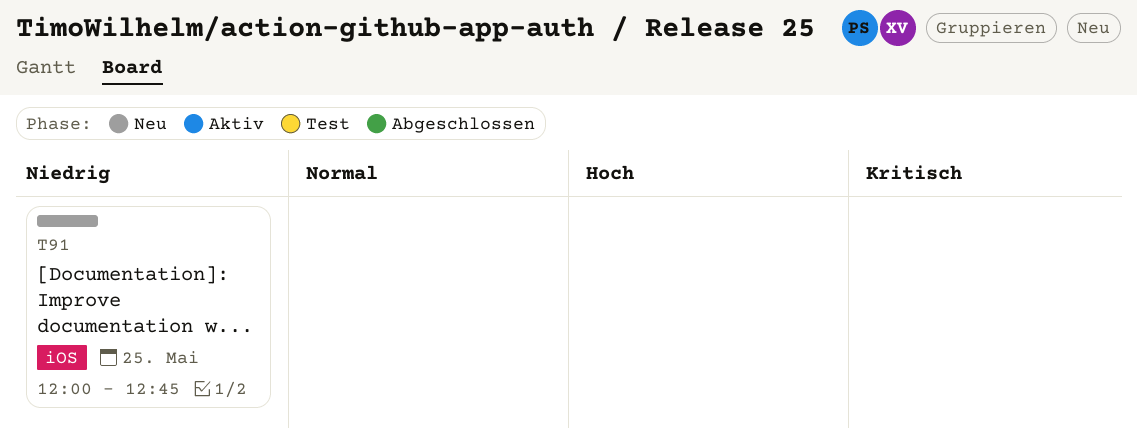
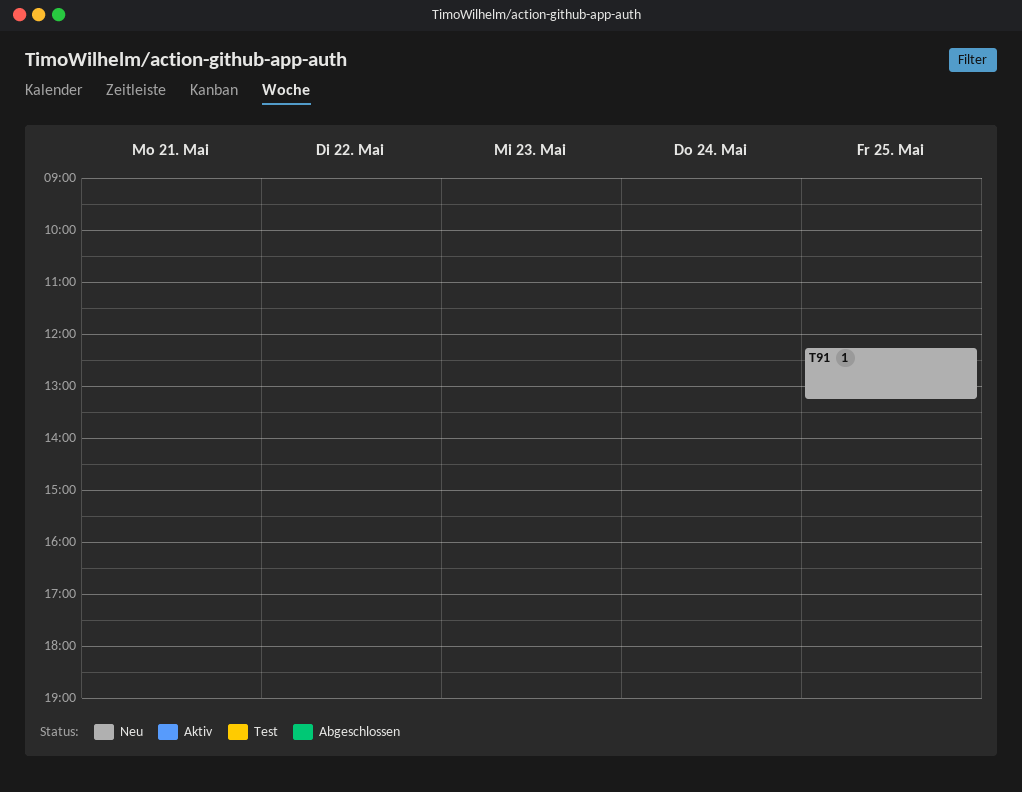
T91, begins: 12:00 -> 12:15
T91, ends: 12:45 -> 13:15

